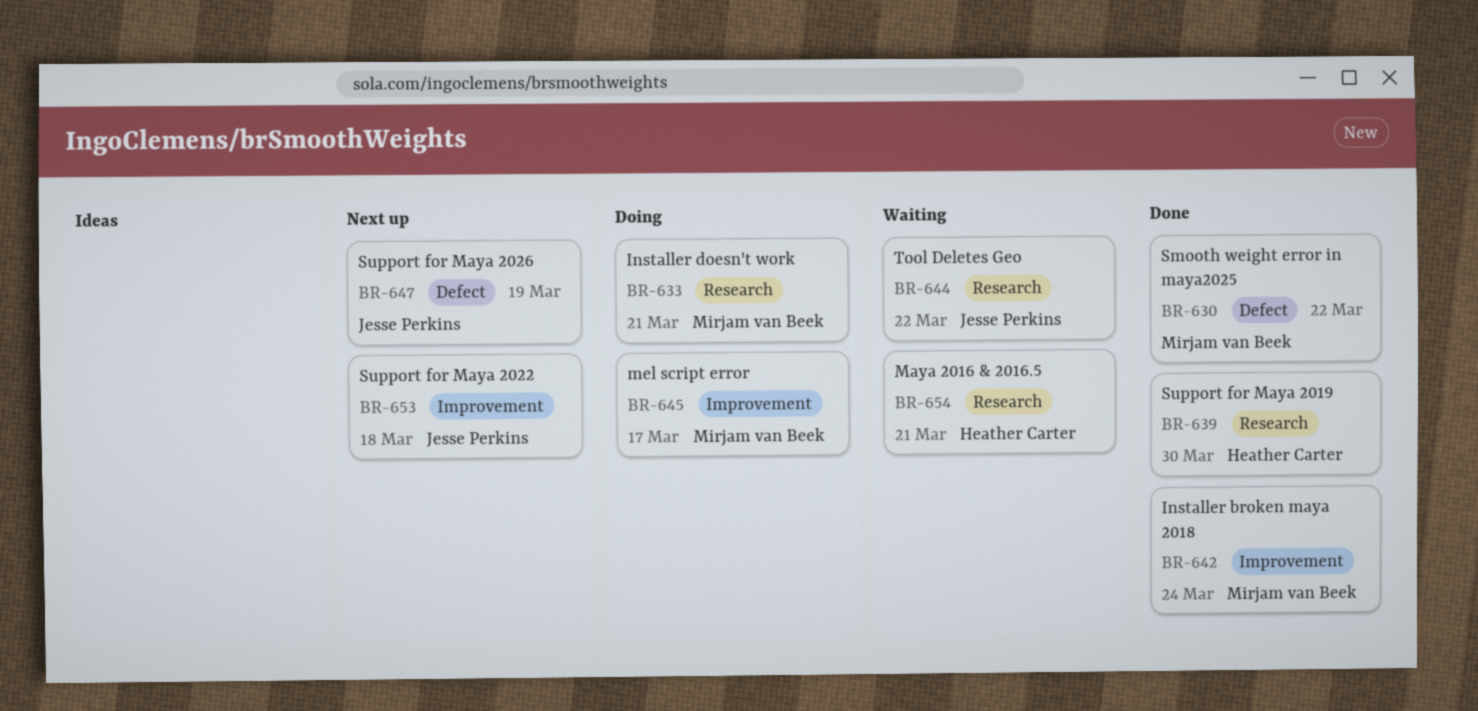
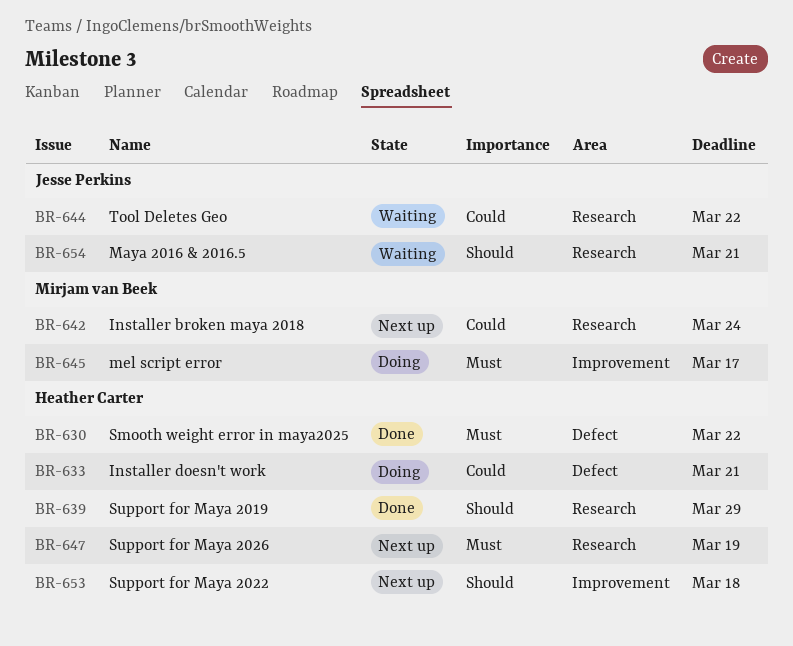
BR-630, owner: Mirjam van Beek -> Heather Carter
BR-633, owner: Mirjam van Beek -> Heather Carter
BR-633, label: Research -> Defect
BR-639, due: Mar 30 -> Mar 29
BR-642, status: Done -> Next up
BR-642, label: Improvement -> Research
BR-647, owner: Jesse Perkins -> Heather Carter
BR-647, label: Defect -> Research
BR-653, owner: Jesse Perkins -> Heather Carter
BR-654, owner: Heather Carter -> Jesse Perkins

